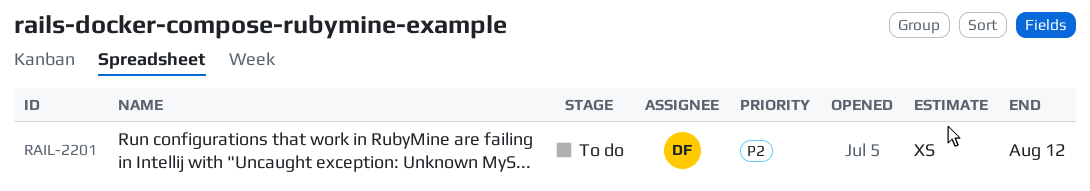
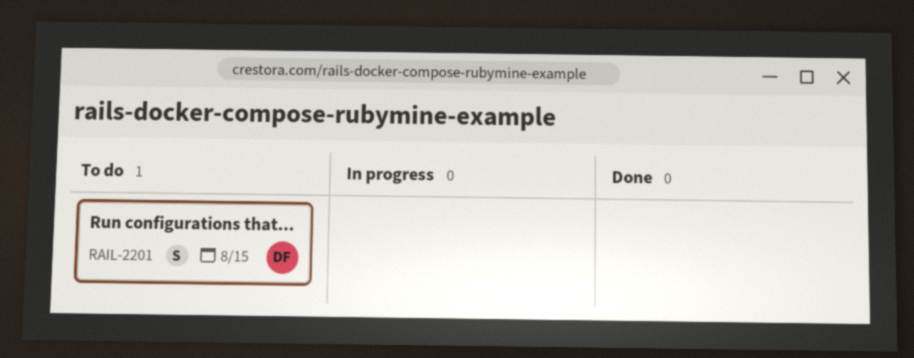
RAIL-2201, estimate: XS -> S
RAIL-2201, due: Aug 12 -> Aug 15

